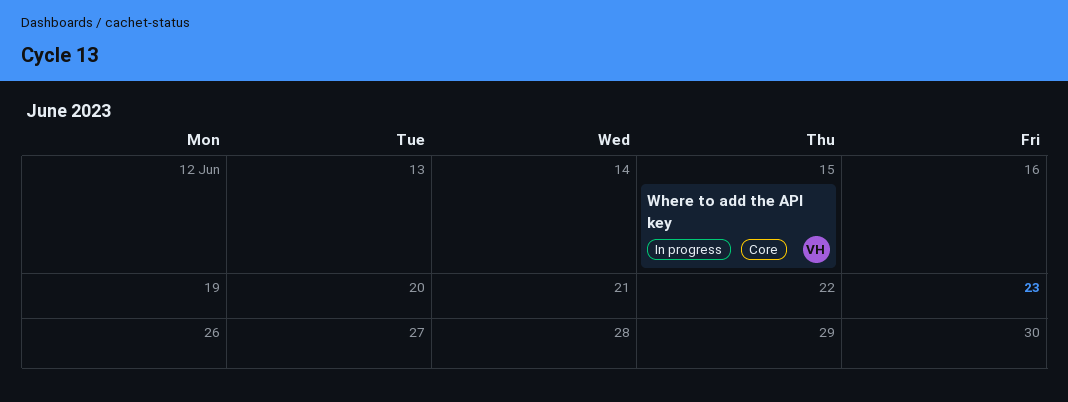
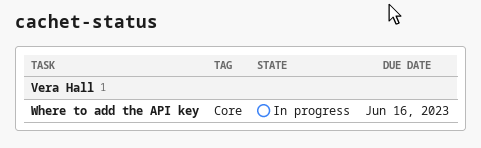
Where to add the API key, due: Jun 15 -> Jun 16

